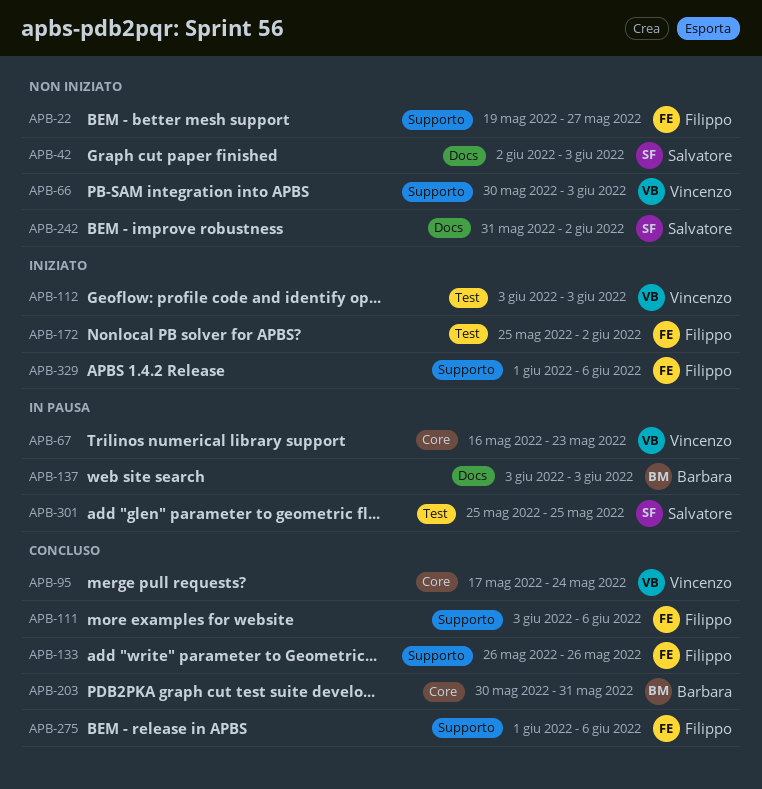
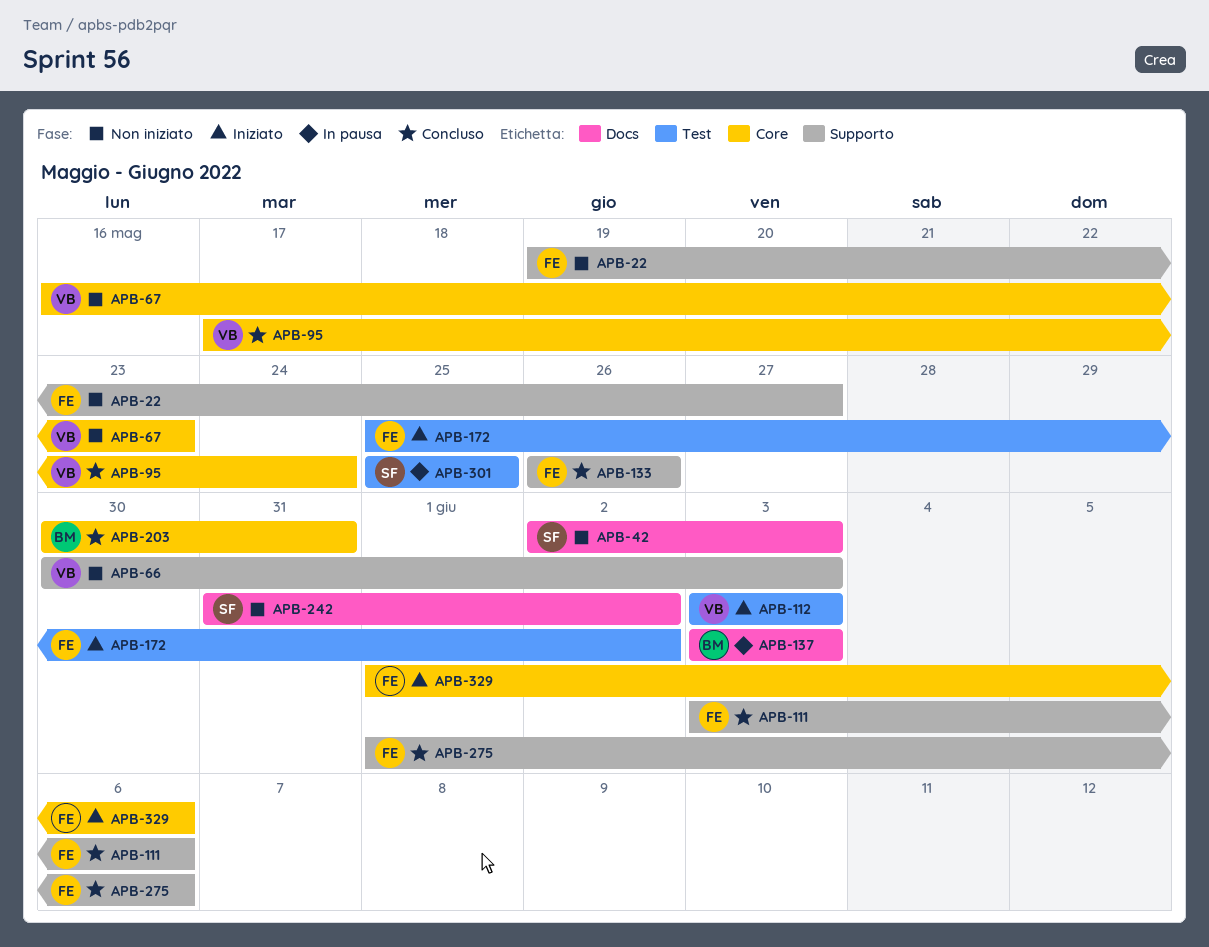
APB-67, status: In pausa -> Non iniziato
APB-329, label: Supporto -> Core

